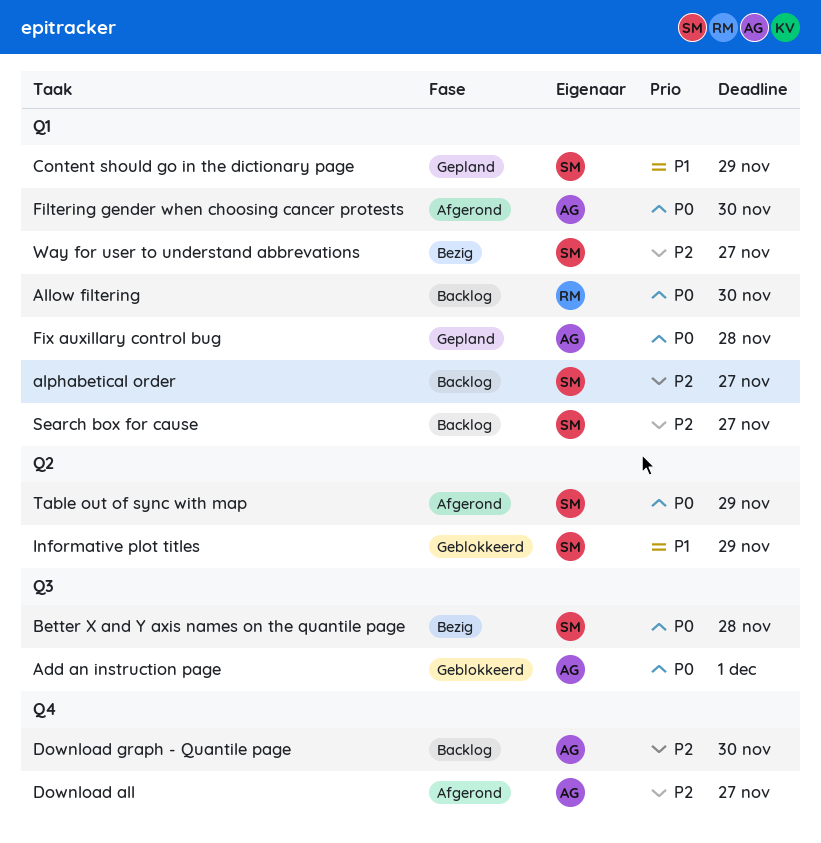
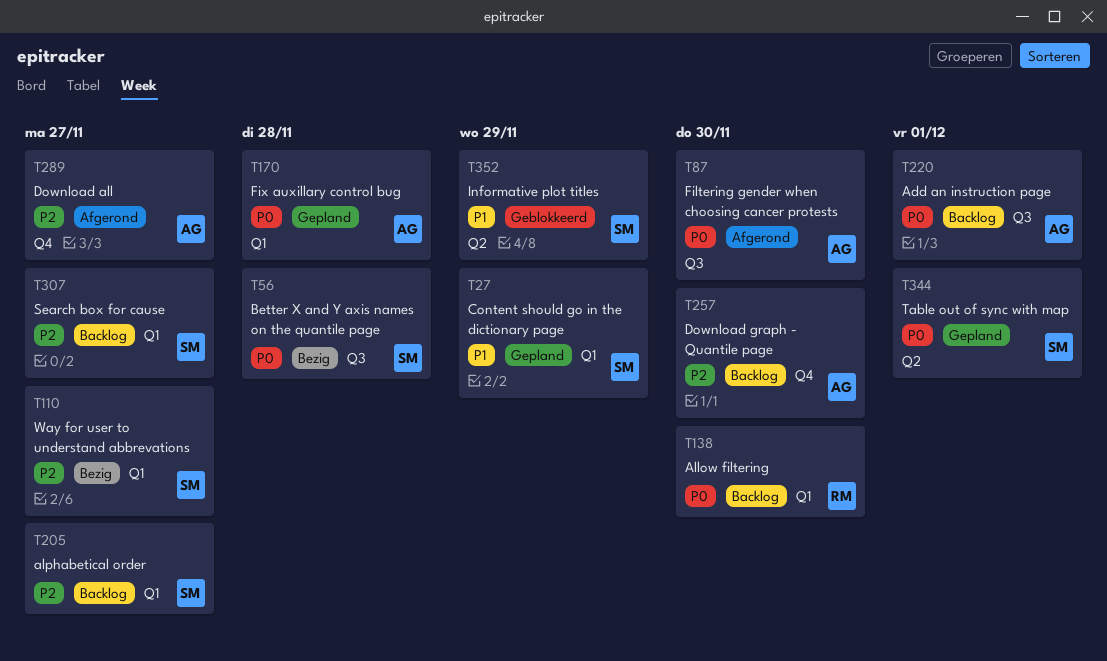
Add an instruction page, status: Geblokkeerd -> Backlog
Filtering gender when choosing cancer protests, label: Q1 -> Q3
Table out of sync with map, status: Afgerond -> Gepland
Table out of sync with map, due: Nov 29 -> Dec 1

